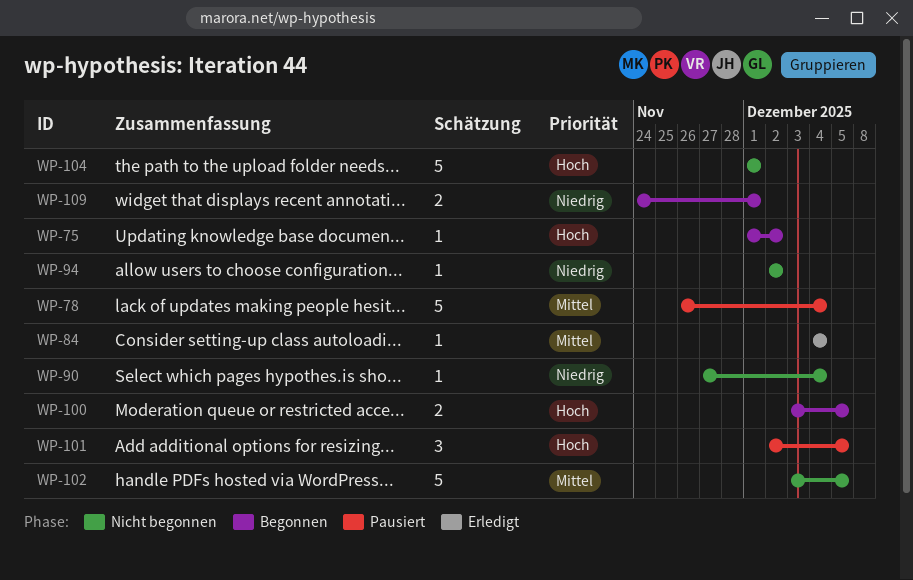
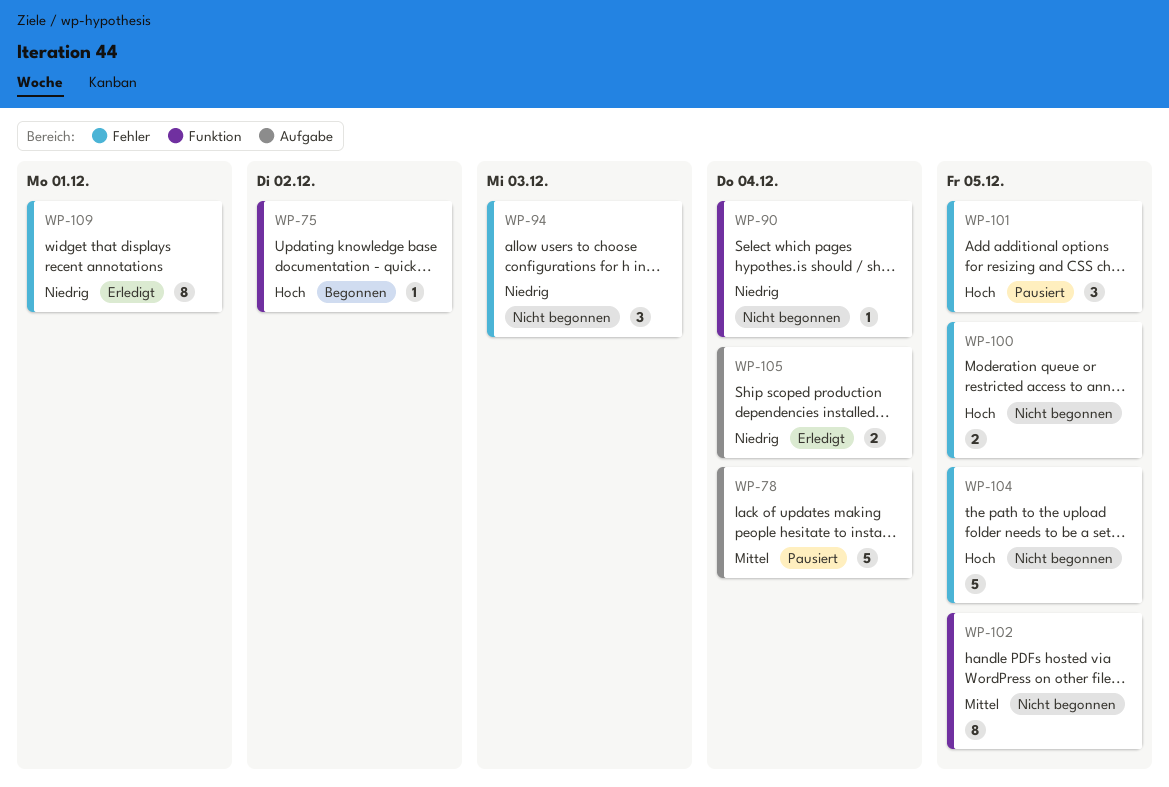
WP-84: present -> none
WP-94, estimate: 1 -> 3
WP-94, due: Dec 2 -> Dec 3
WP-100, status: Begonnen -> Nicht begonnen
WP-102, estimate: 5 -> 8
WP-104, due: Dec 1 -> Dec 5
WP-105: none -> present
WP-109, status: Begonnen -> Erledigt
WP-109, estimate: 2 -> 8

